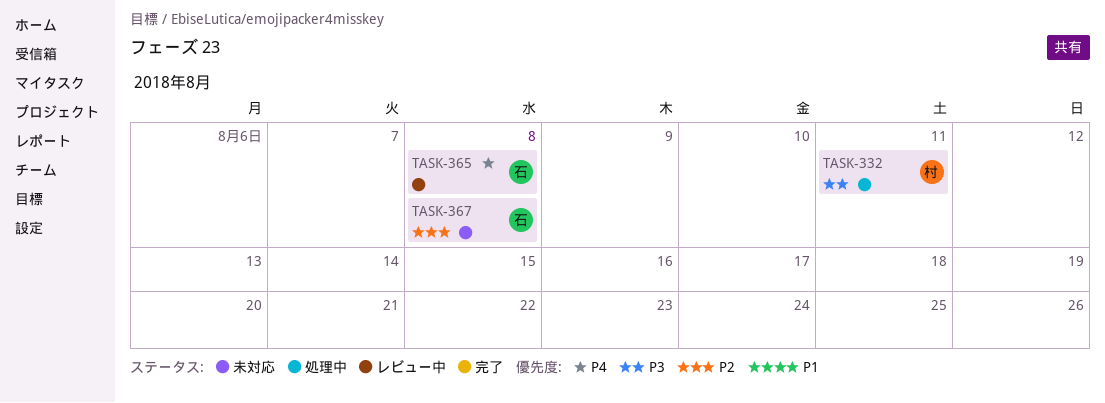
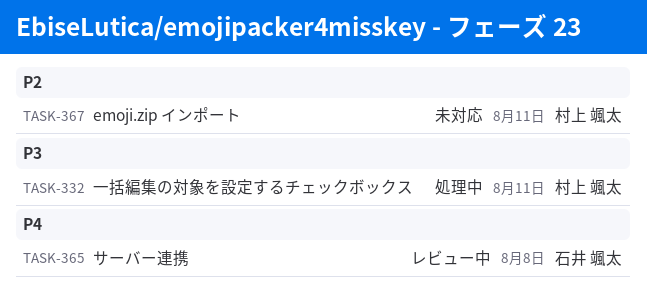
TASK-367, owner: 石井 颯太 -> 村上 颯太
TASK-367, due: Aug 8 -> Aug 11

